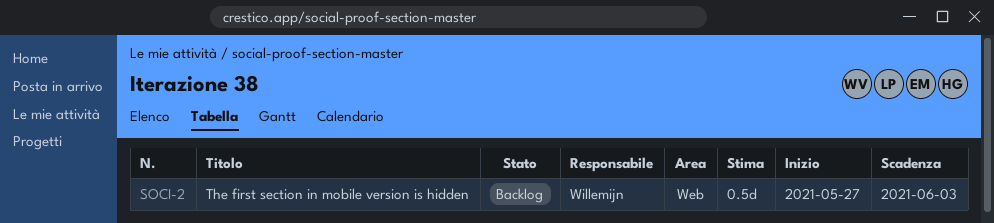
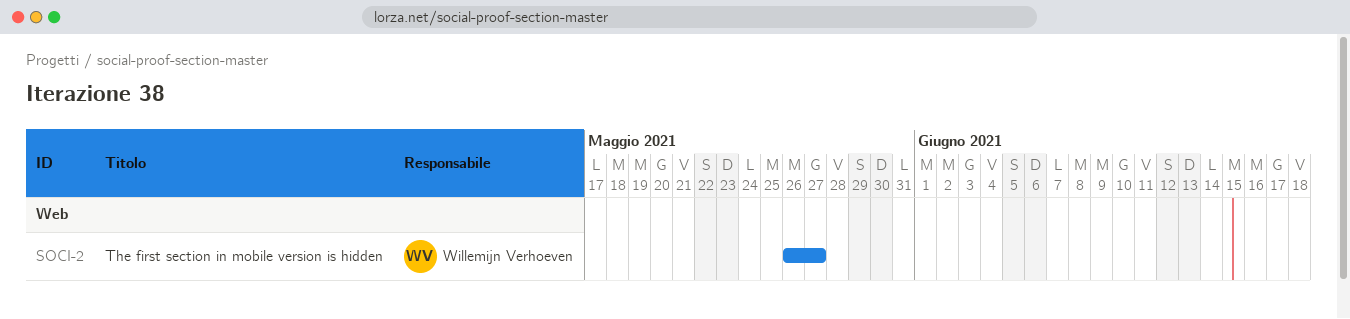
SOCI-2, start: May 27 -> May 26
SOCI-2, due: Jun 3 -> May 27

